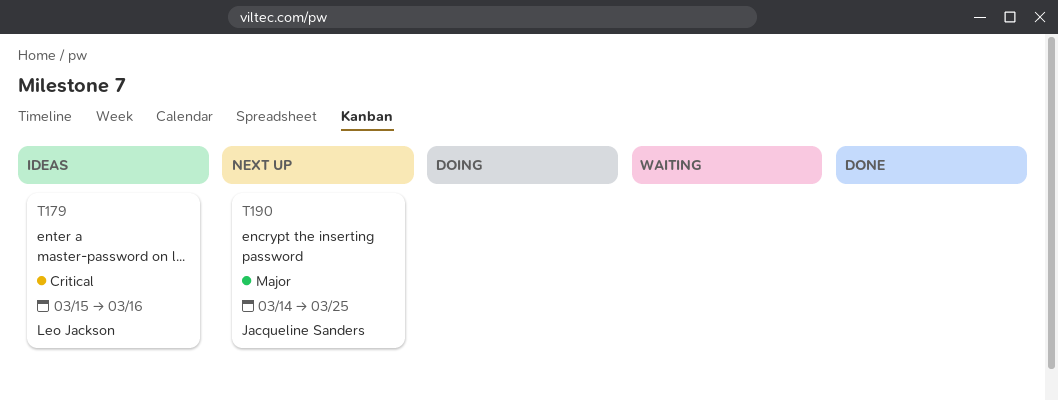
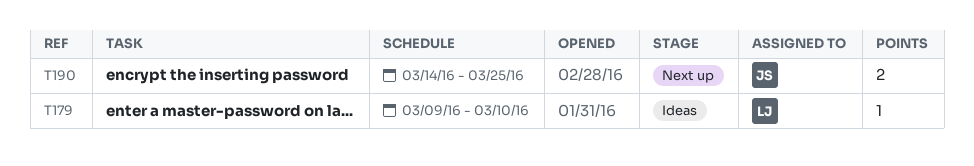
T179, start: Mar 15 -> Mar 9
T179, due: Mar 16 -> Mar 10

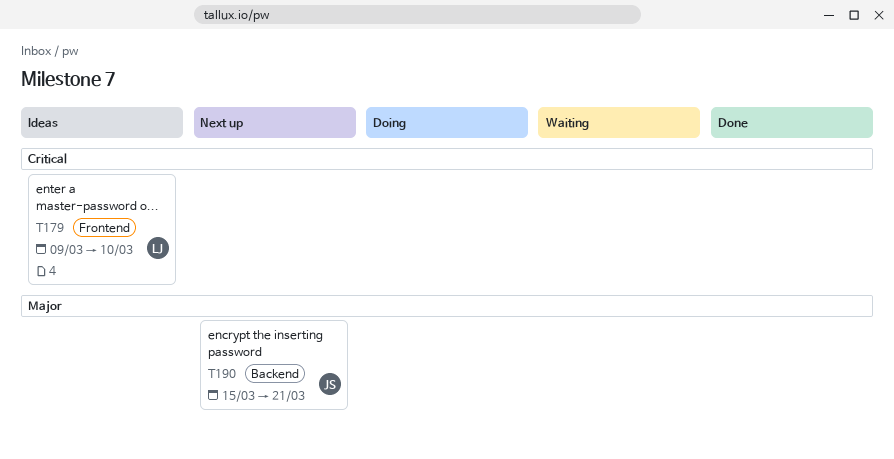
T190, start: Mar 14 -> Mar 15
T190, due: Mar 25 -> Mar 21

